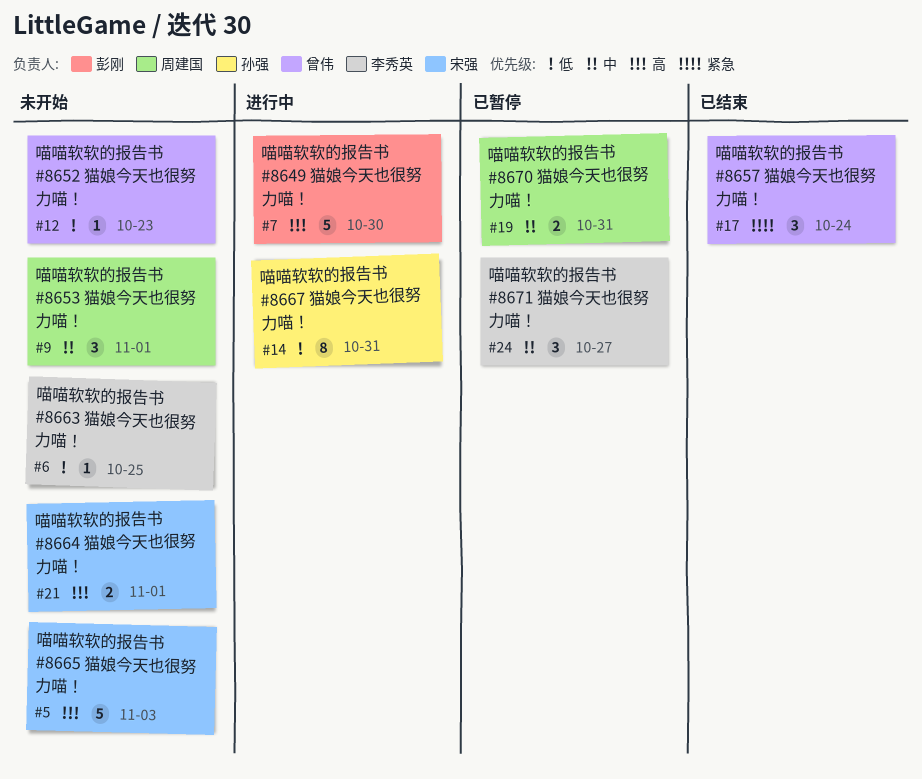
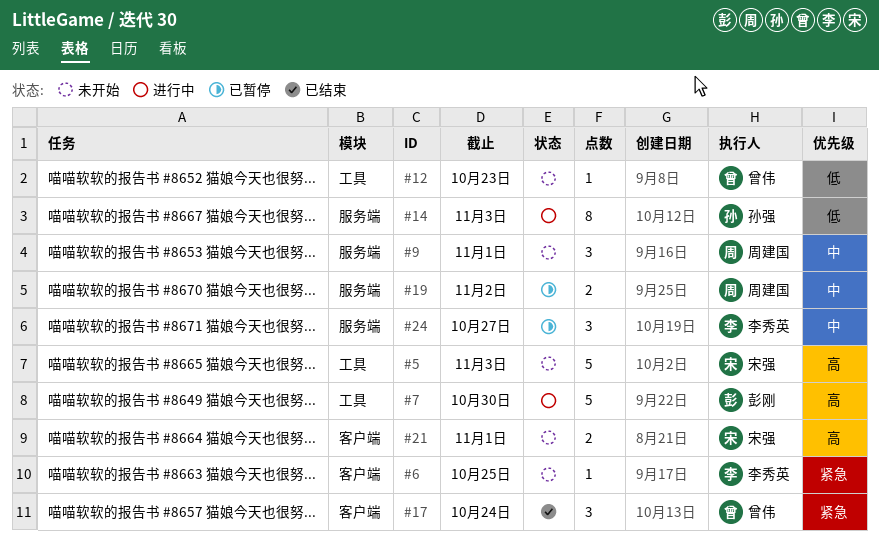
#6, priority: 低 -> 紧急
#14, due: Oct 31 -> Nov 3
#19, due: Oct 31 -> Nov 2

